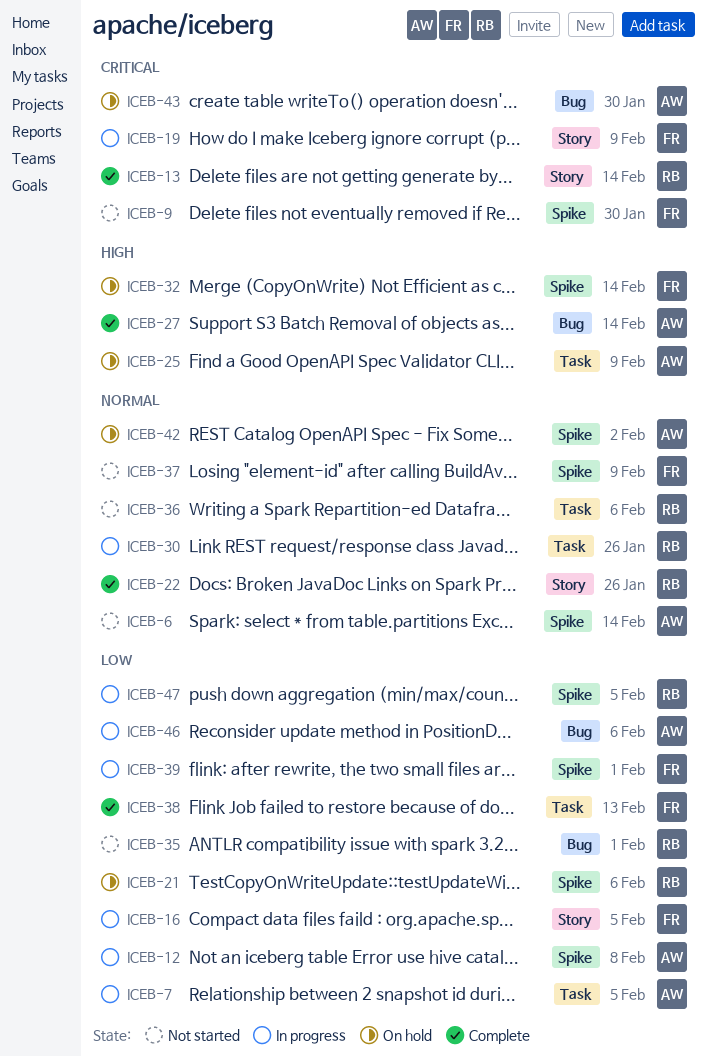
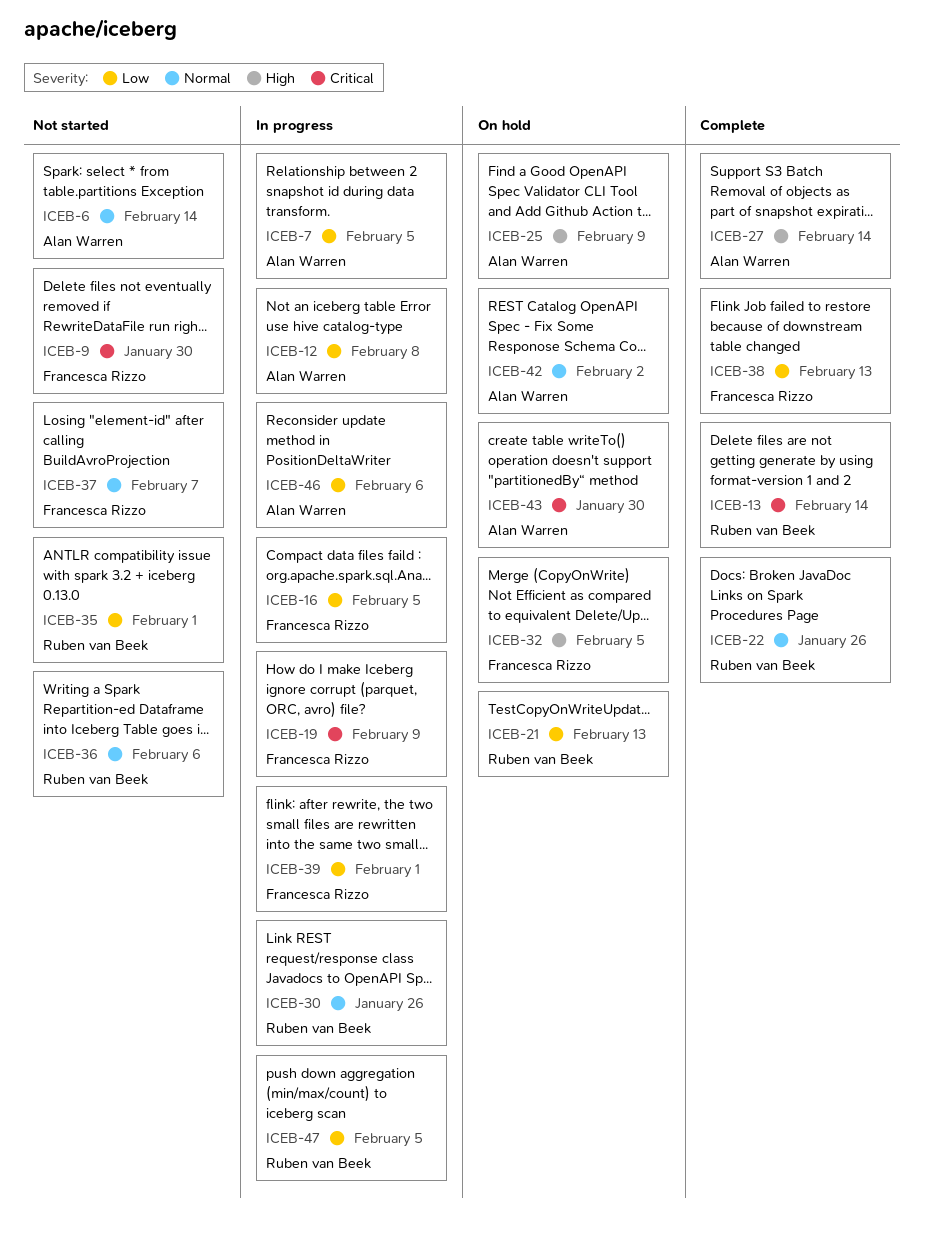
ICEB-21, due: Feb 6 -> Feb 13
ICEB-32, due: Feb 14 -> Feb 5
ICEB-37, due: Feb 9 -> Feb 7

